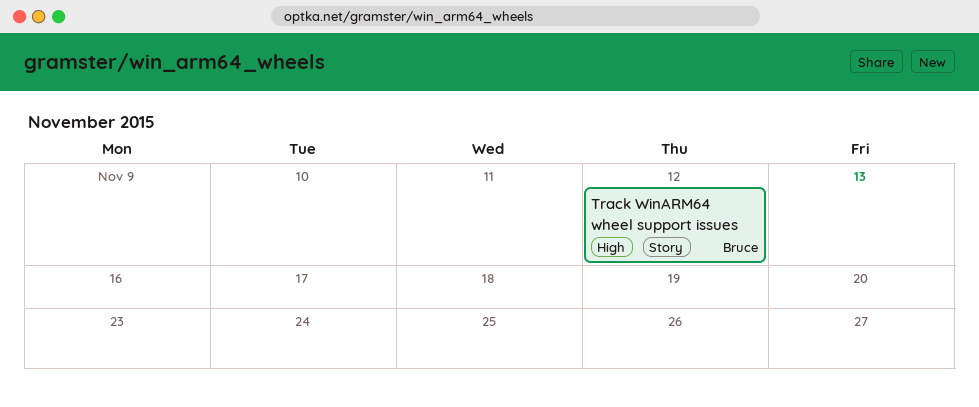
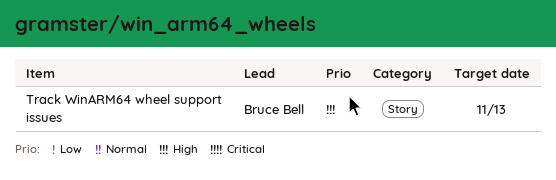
Track WinARM64 wheel support issues, due: Nov 12 -> Nov 13

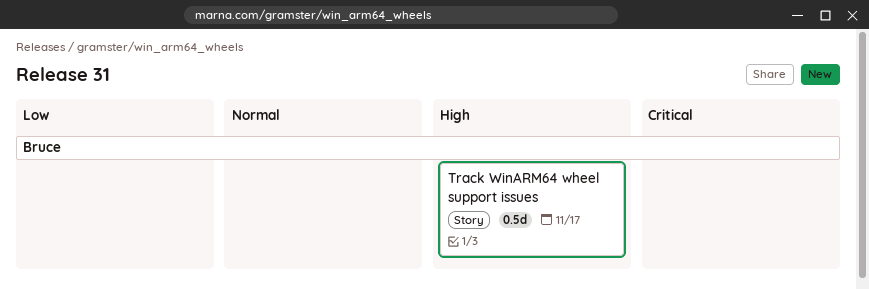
Track WinARM64 wheel support issues, due: Nov 13 -> Nov 17

